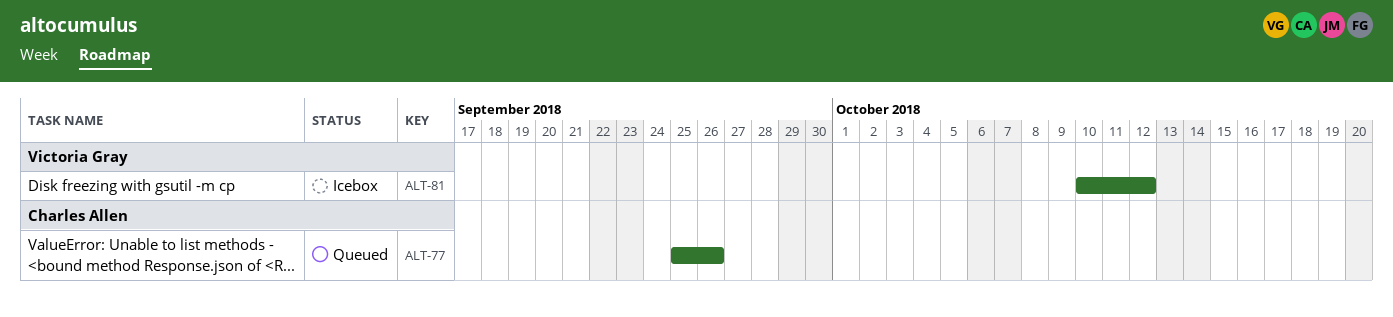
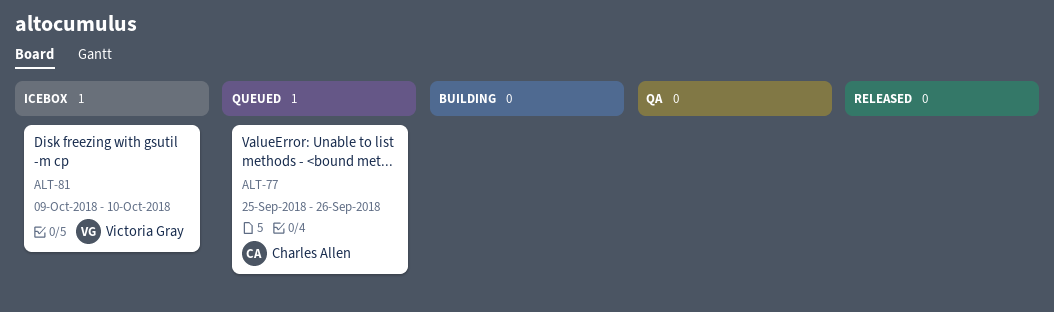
ALT-81, start: Oct 10 -> Oct 9
ALT-81, due: Oct 12 -> Oct 10

